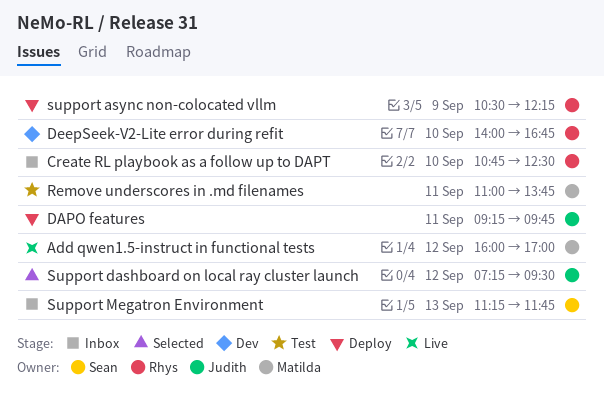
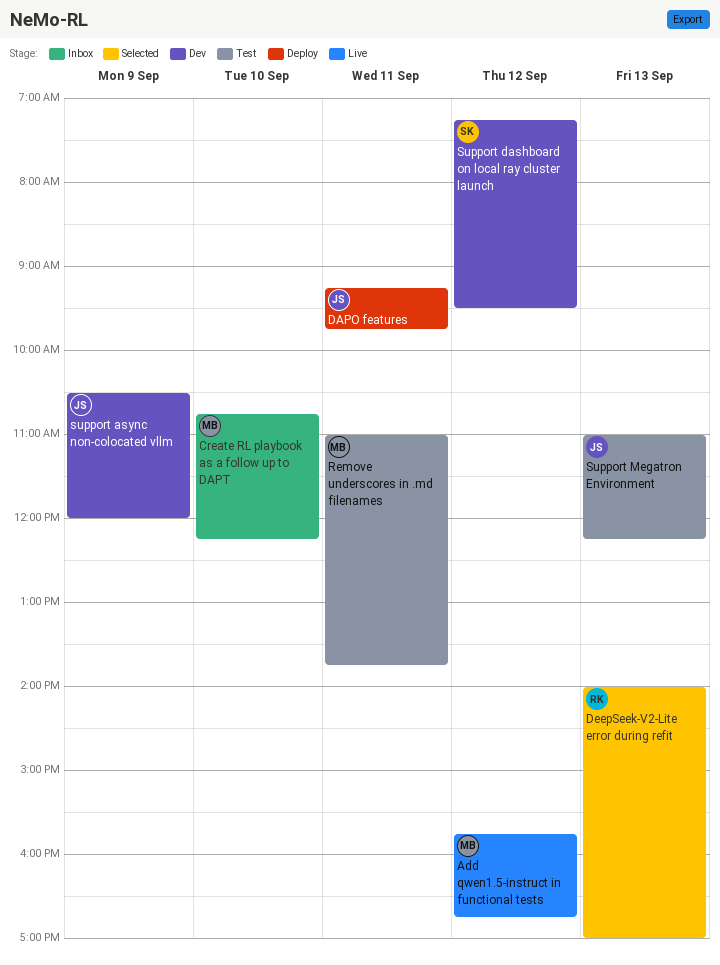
Add qwen1.5-instruct in functional tests, begins: 16:00 -> 15:45
Add qwen1.5-instruct in functional tests, ends: 17:00 -> 16:45
Create RL playbook as a follow up to DAPT, owner: Rhys -> Matilda
Create RL playbook as a follow up to DAPT, ends: 12:30 -> 12:15
DeepSeek-V2-Lite error during refit, status: Dev -> Selected
DeepSeek-V2-Lite error during refit, day: Sep 10 -> Sep 13
DeepSeek-V2-Lite error during refit, ends: 16:45 -> 17:00
support async non-colocated vllm, status: Deploy -> Dev
support async non-colocated vllm, owner: Rhys -> Judith
support async non-colocated vllm, ends: 12:15 -> 12:00
Support dashboard on local ray cluster launch, status: Selected -> Dev
Support dashboard on local ray cluster launch, owner: Judith -> Sean
Support Megatron Environment, status: Inbox -> Test
Support Megatron Environment, owner: Sean -> Judith
Support Megatron Environment, begins: 11:15 -> 11:00
Support Megatron Environment, ends: 11:45 -> 12:15

